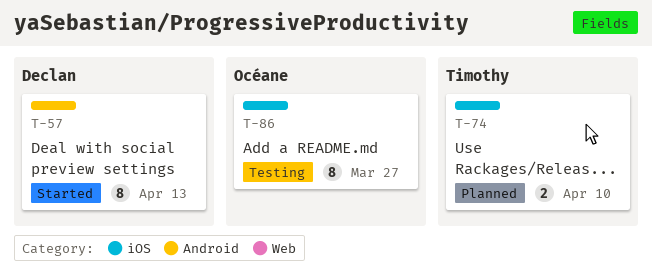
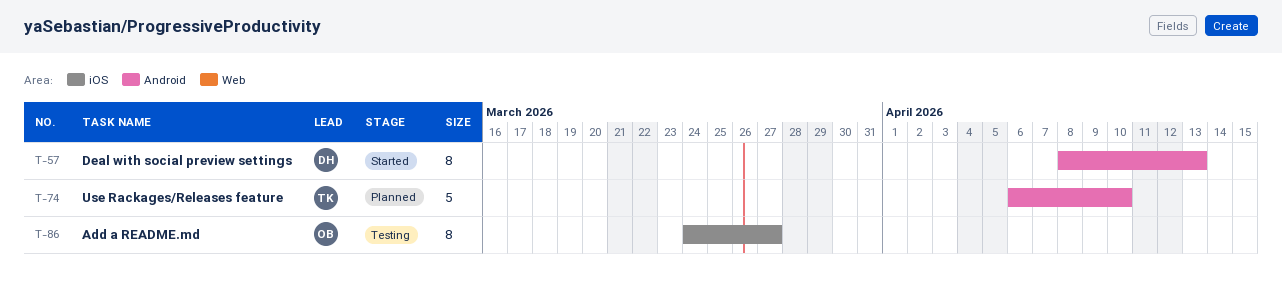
T-74, label: iOS -> Android
T-74, estimate: 2 -> 5

